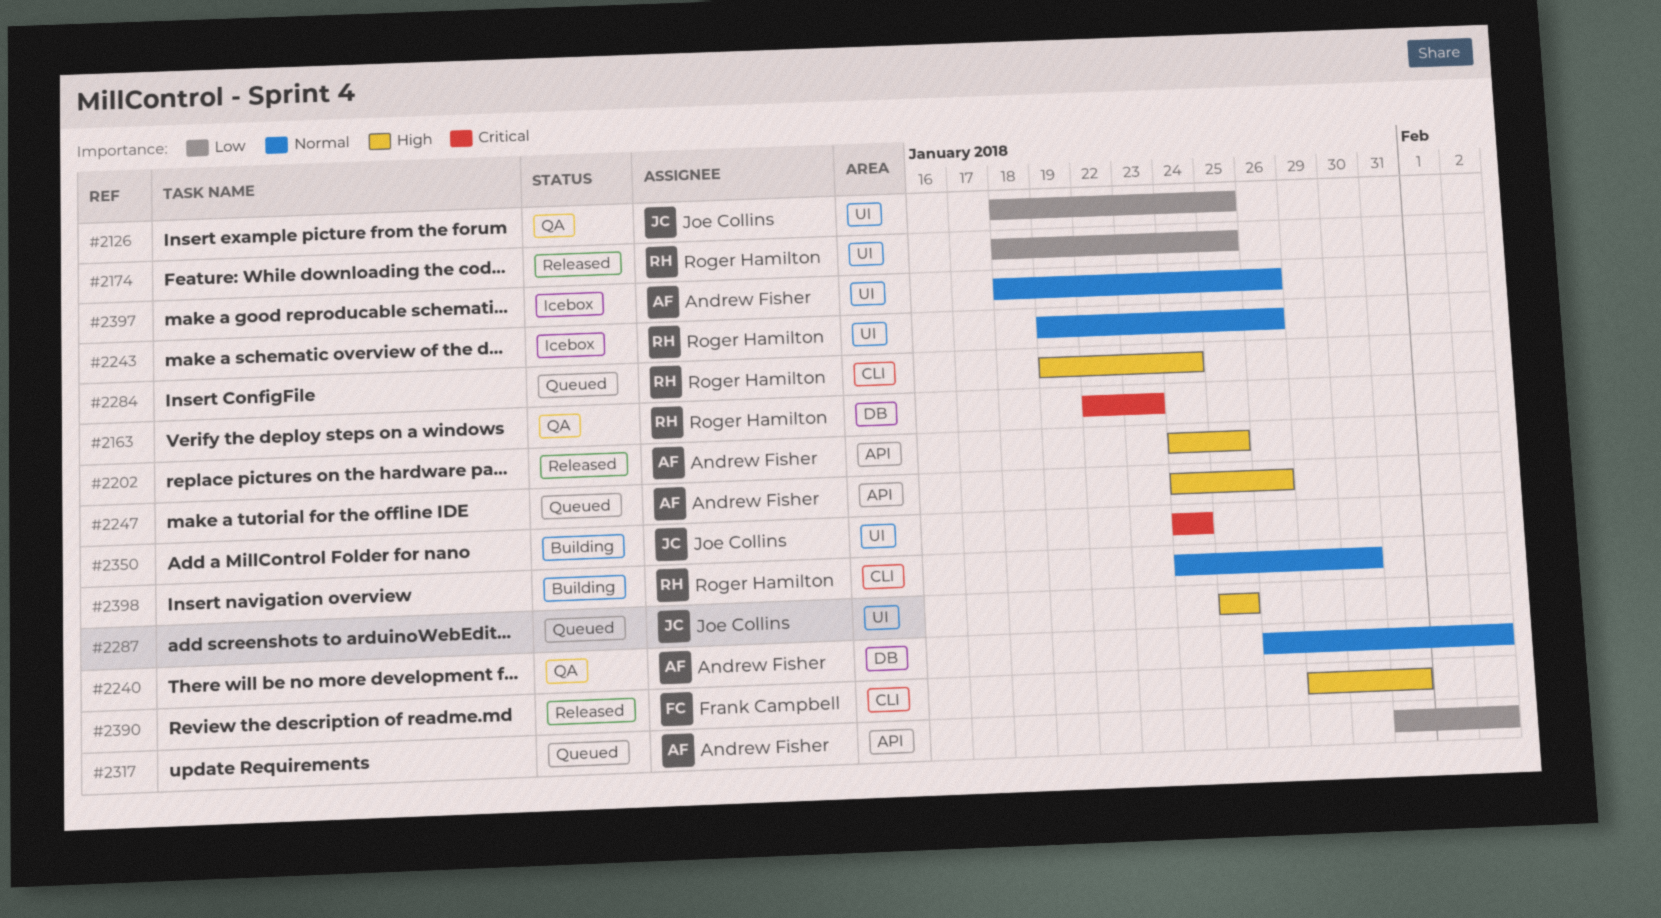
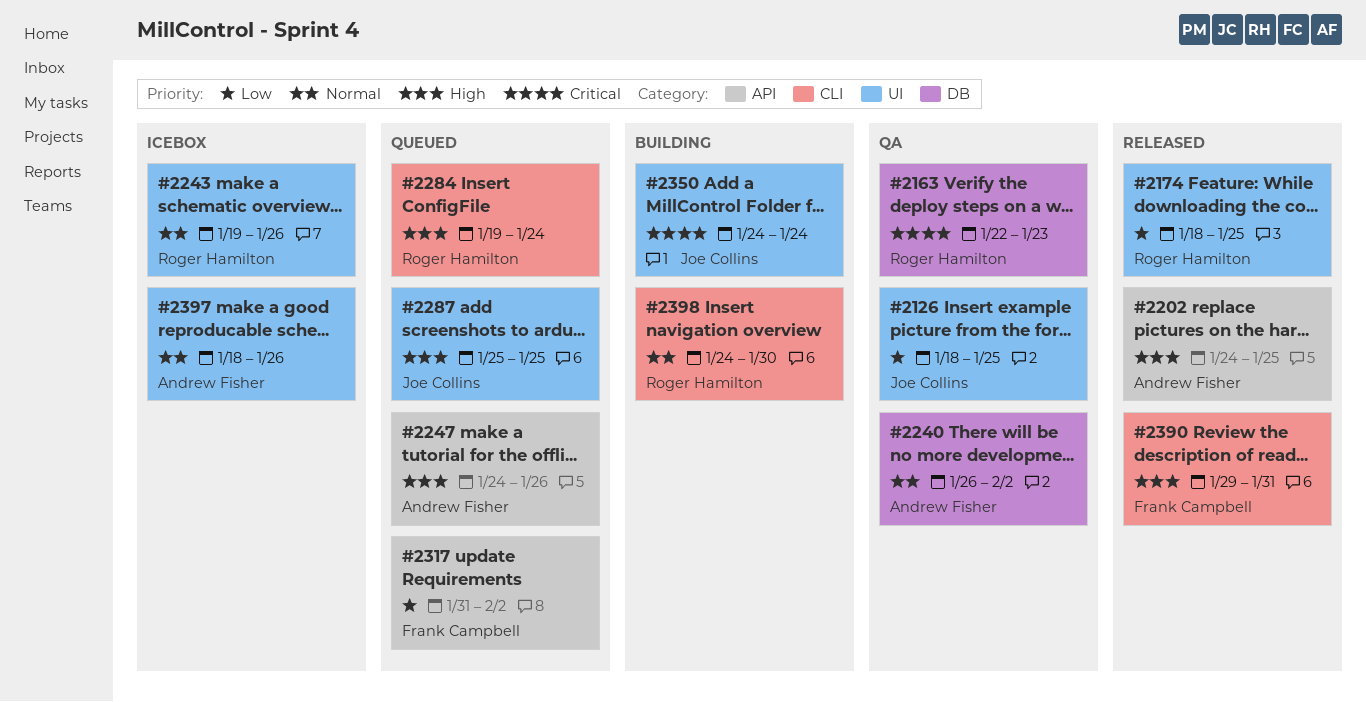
#2317, owner: Andrew Fisher -> Frank Campbell

